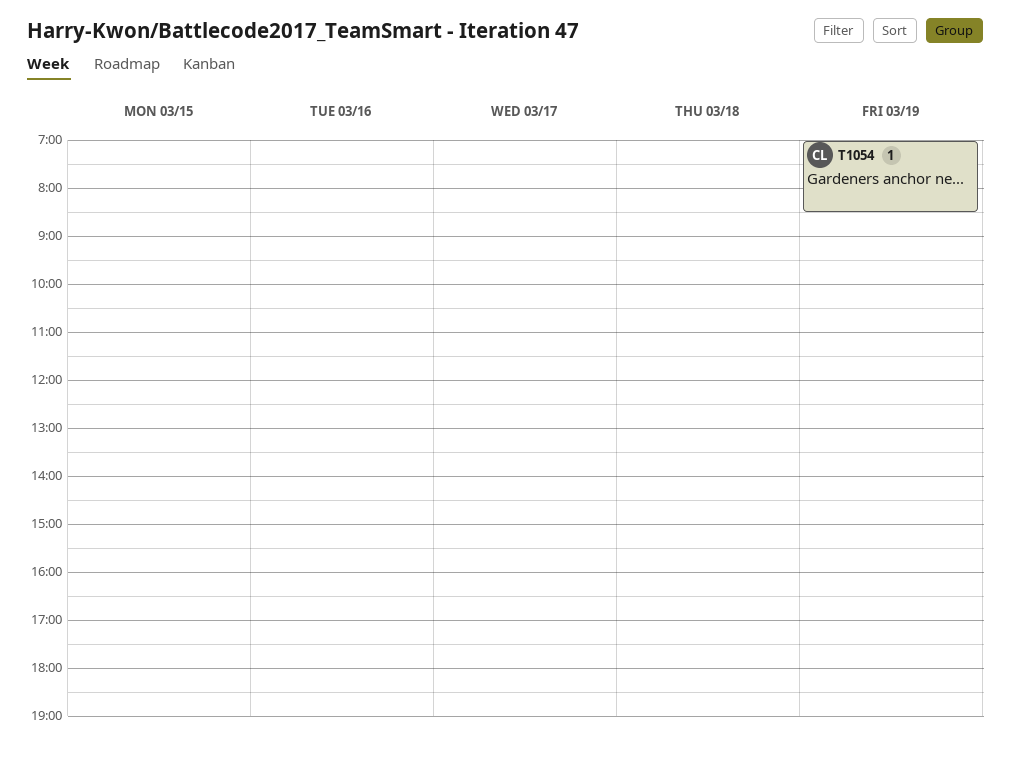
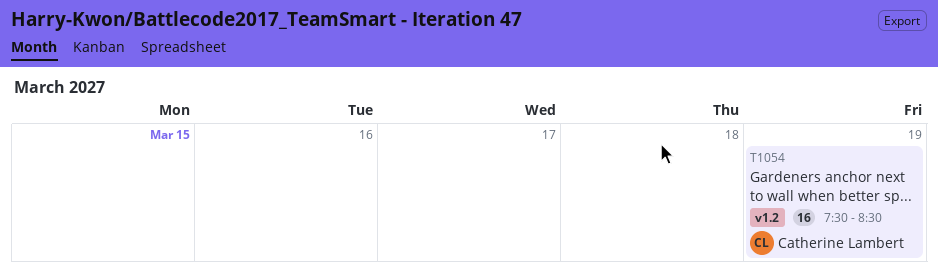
T1054, estimate: 1 -> 16
T1054, begins: 07:00 -> 07:30

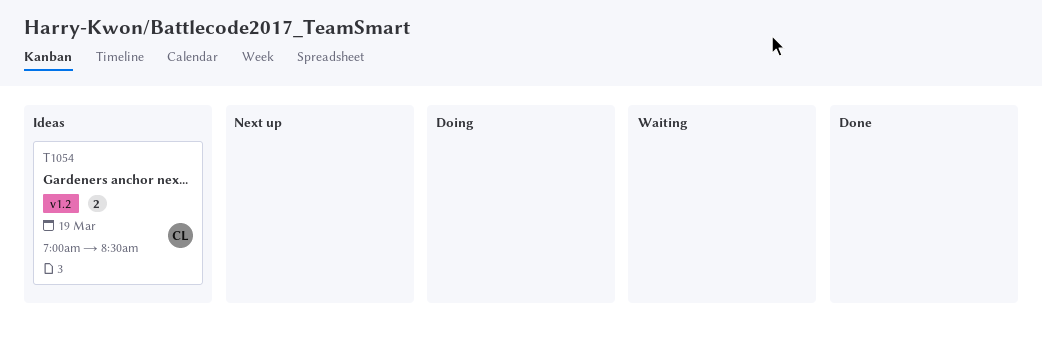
T1054, estimate: 16 -> 2
T1054, begins: 07:30 -> 07:00

